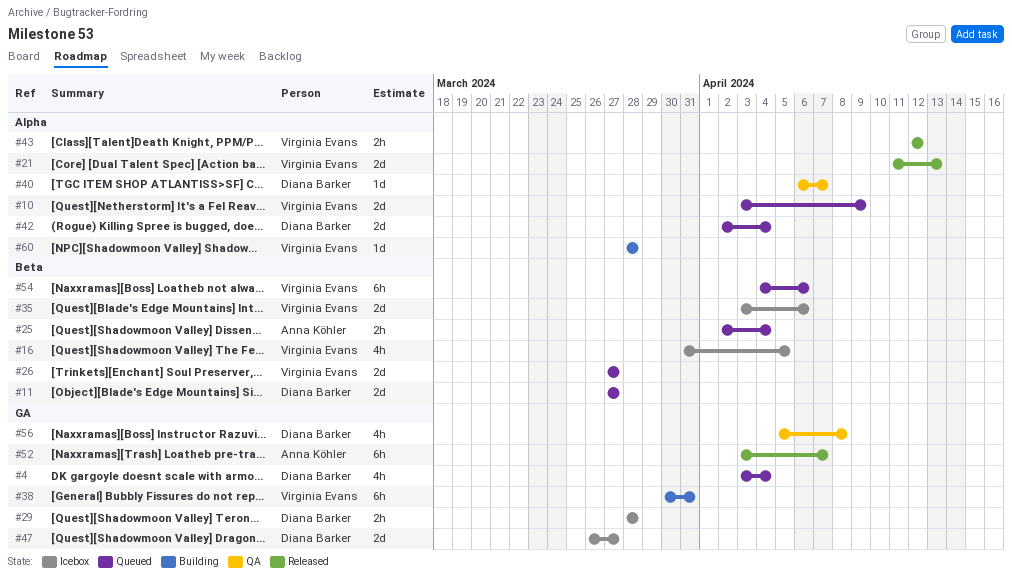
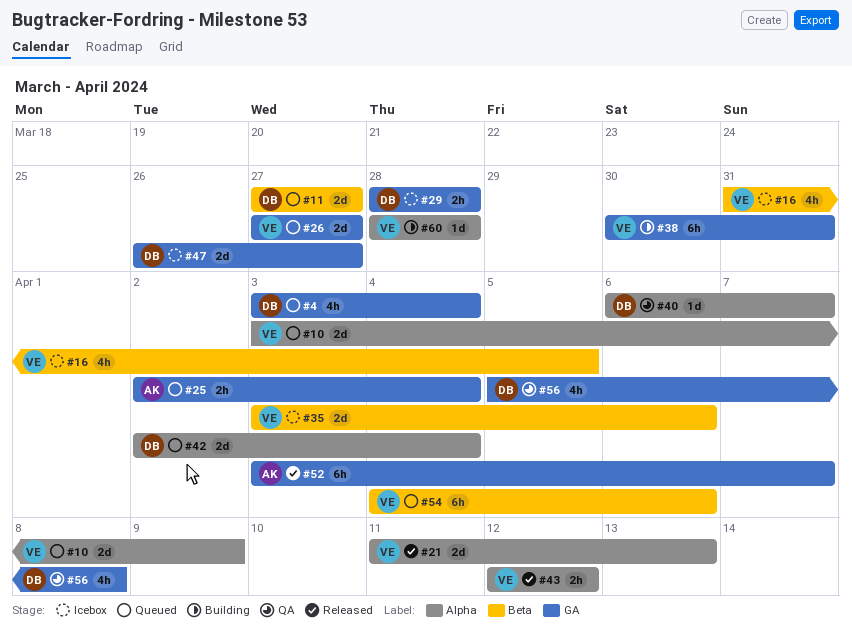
#25, label: Beta -> GA
#26, label: Beta -> GA

